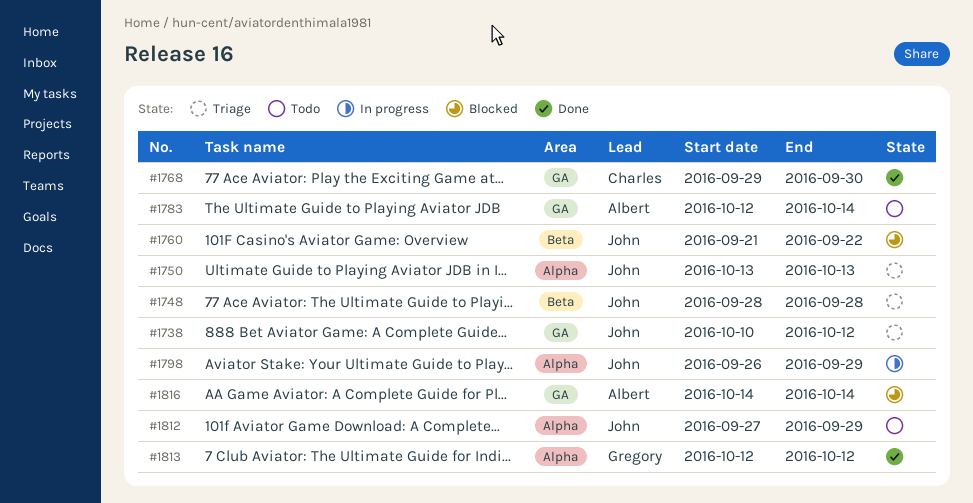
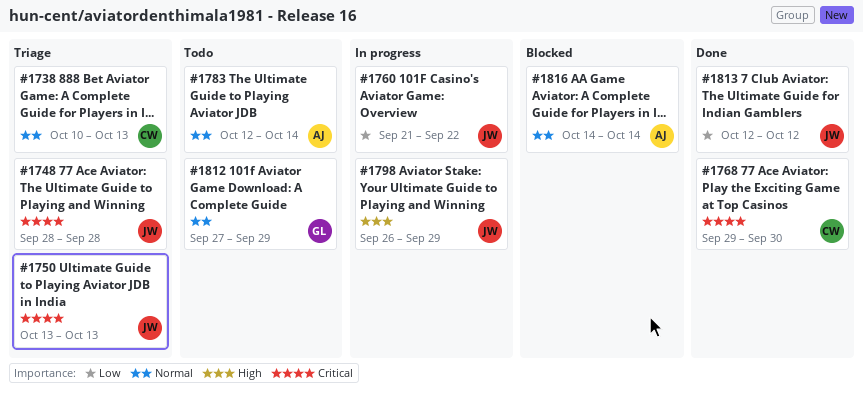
#1738, owner: John -> Charles
#1738, due: Oct 12 -> Oct 13
#1760, status: Blocked -> In progress
#1812, owner: John -> Gregory
#1813, owner: Gregory -> John

